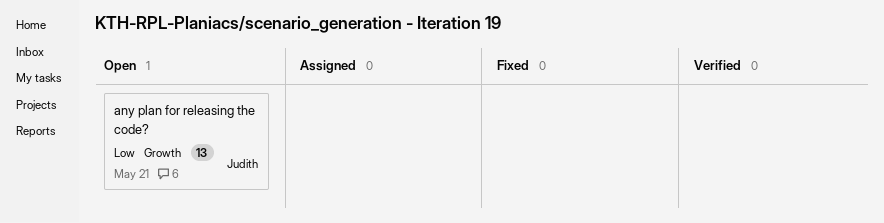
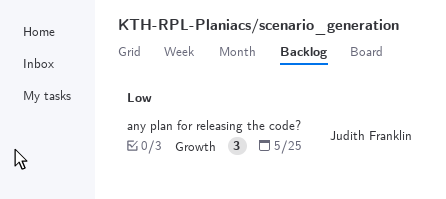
any plan for releasing the code?, estimate: 13 -> 3
any plan for releasing the code?, due: May 21 -> May 25

